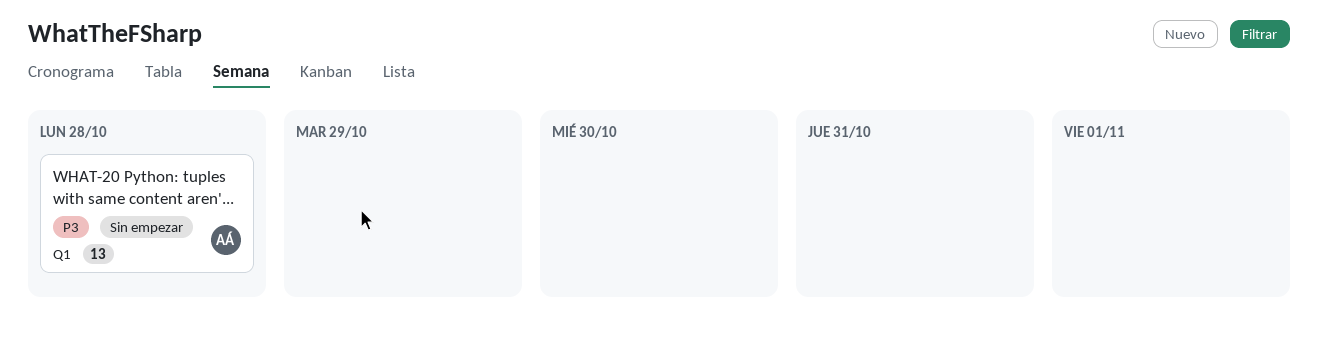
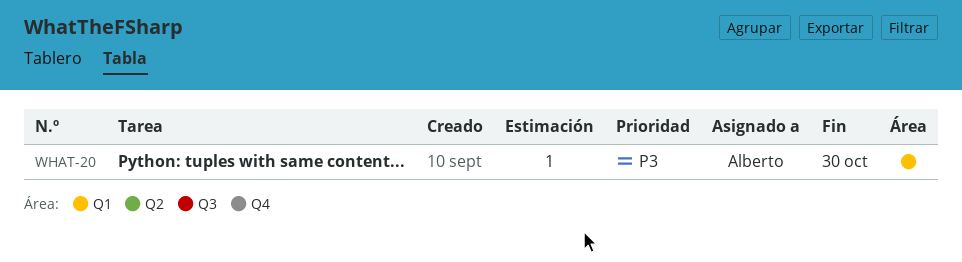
WHAT-20, estimate: 13 -> 1
WHAT-20, due: Oct 28 -> Oct 30

